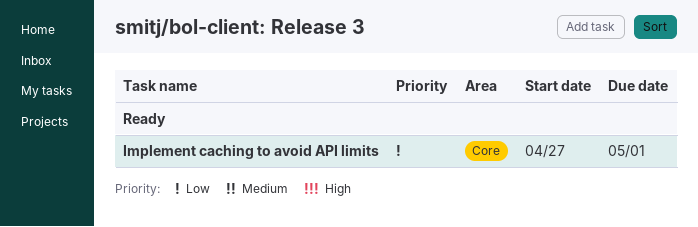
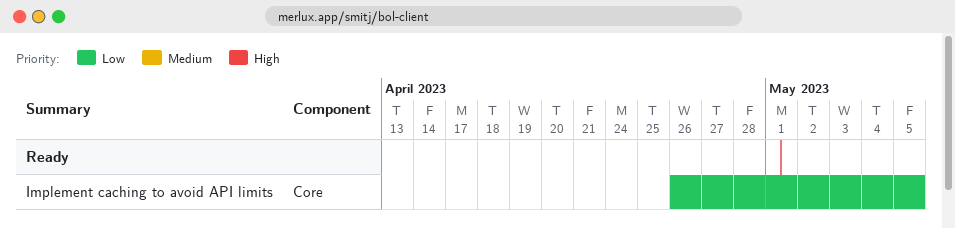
Implement caching to avoid API limits, start: Apr 27 -> Apr 26
Implement caching to avoid API limits, due: May 1 -> May 5

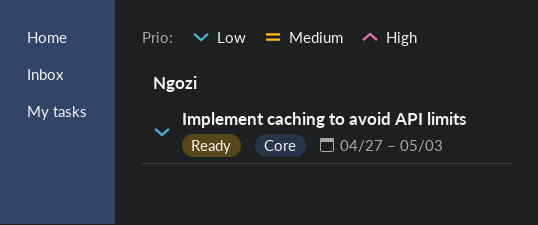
Implement caching to avoid API limits, start: Apr 26 -> Apr 27
Implement caching to avoid API limits, due: May 5 -> May 3

